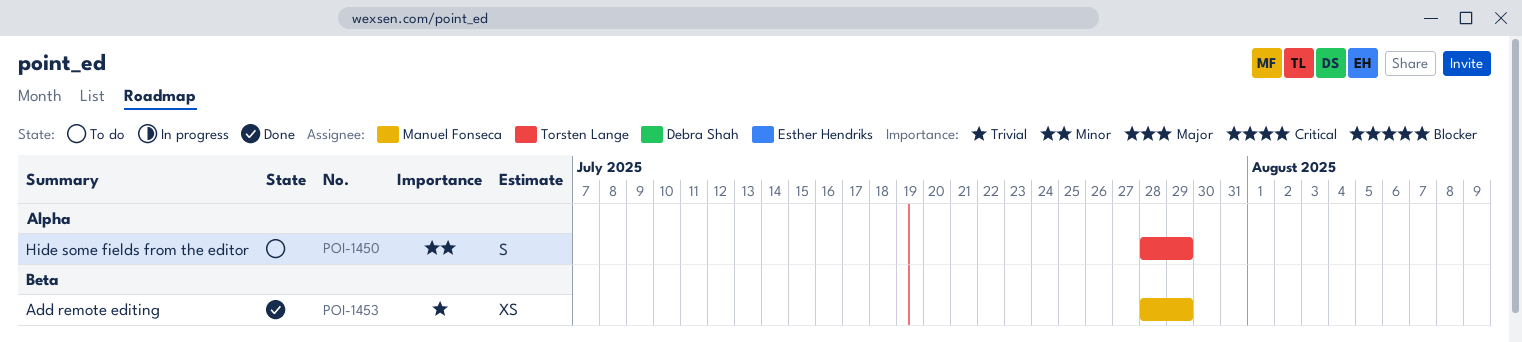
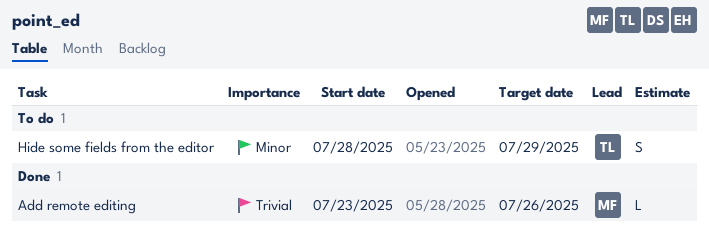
Add remote editing, estimate: XS -> L
Add remote editing, start: Jul 28 -> Jul 23
Add remote editing, due: Jul 29 -> Jul 26

